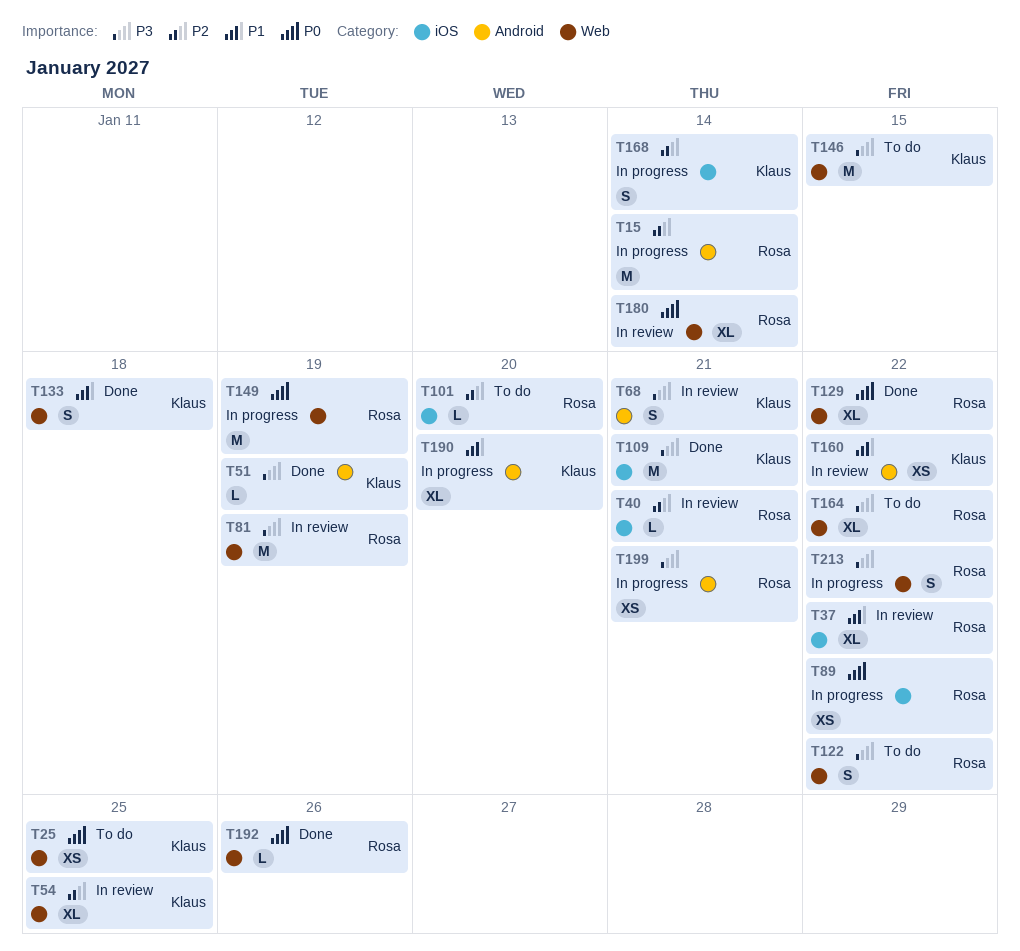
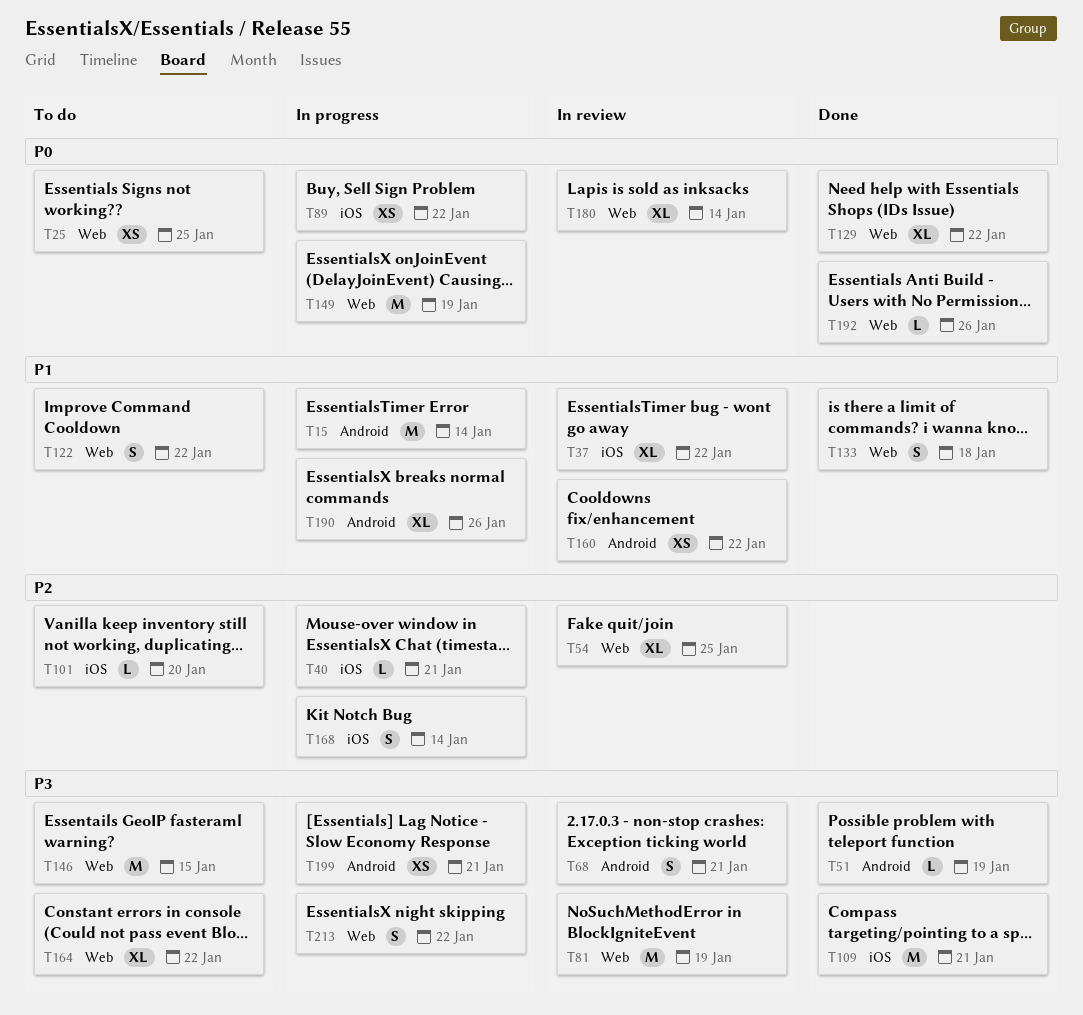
T15, priority: P2 -> P1
T40, status: In review -> In progress
T122, priority: P3 -> P1
T190, due: Jan 20 -> Jan 26

